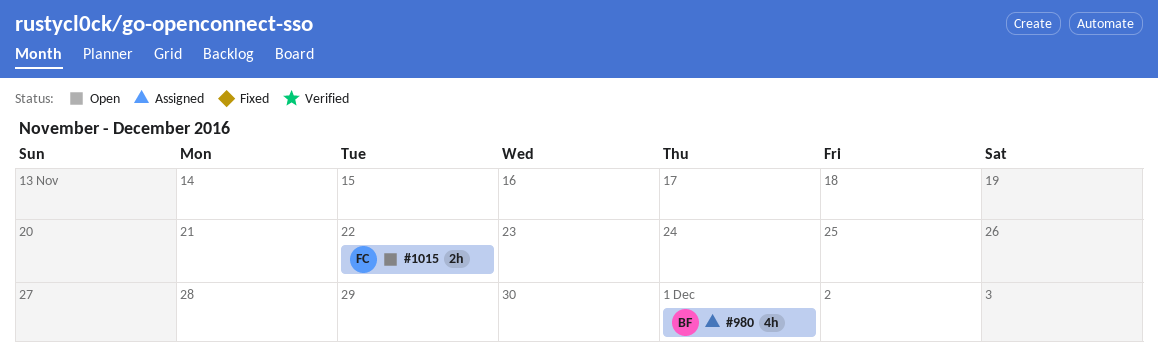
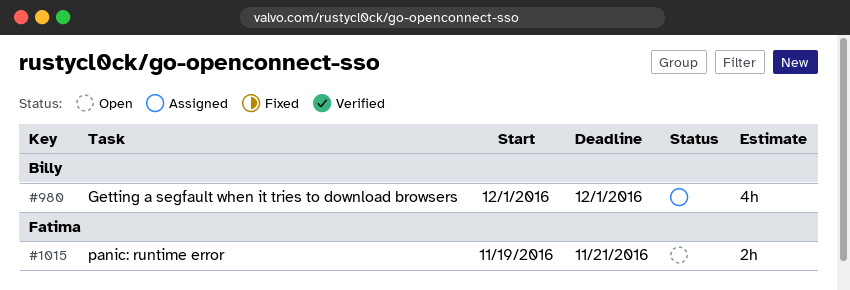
#1015, start: Nov 22 -> Nov 19
#1015, due: Nov 22 -> Nov 21

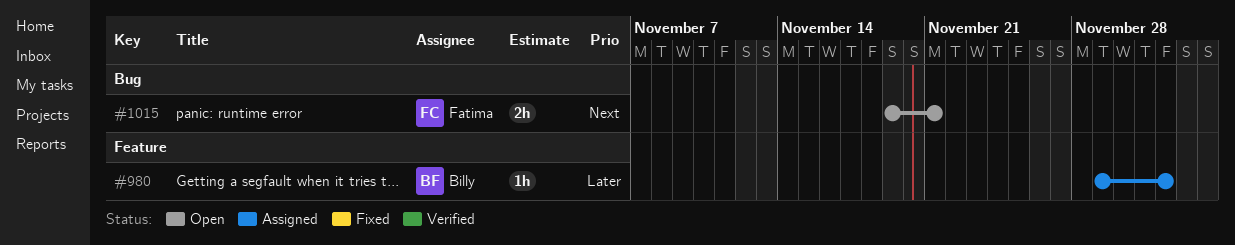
#980, estimate: 4h -> 1h
#980, start: Dec 1 -> Nov 29
#980, due: Dec 1 -> Dec 2

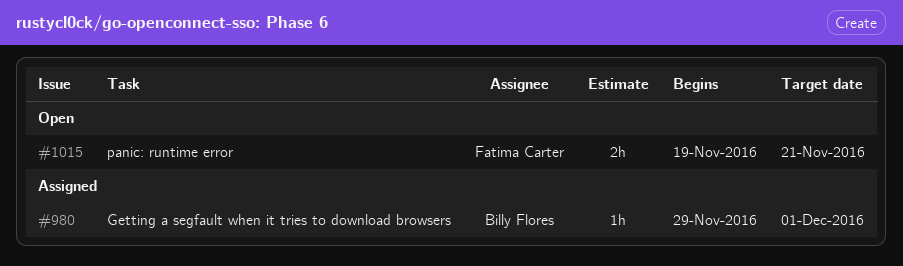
#980, due: Dec 2 -> Dec 1

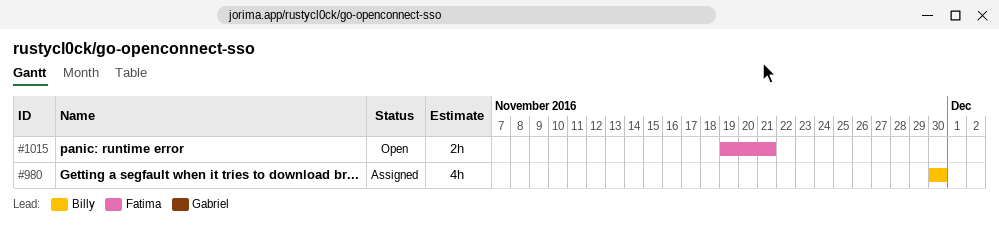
#980, estimate: 1h -> 4h
#980, start: Nov 29 -> Nov 30
#980, due: Dec 1 -> Nov 30

